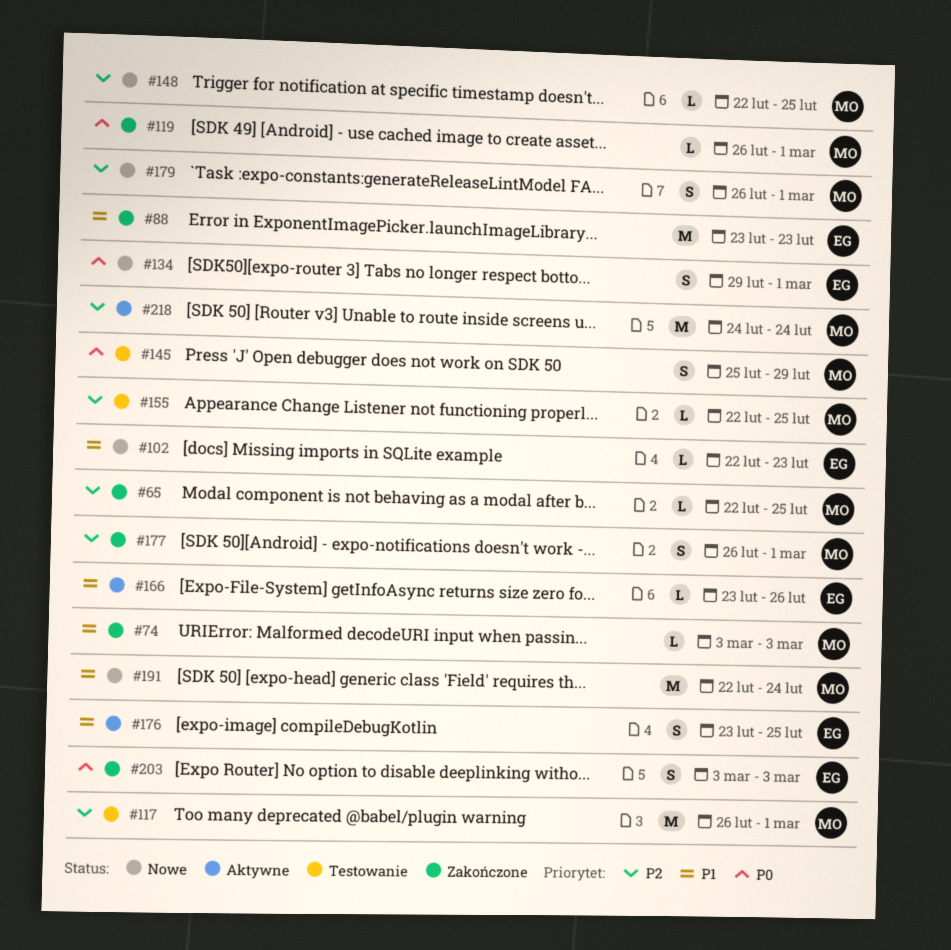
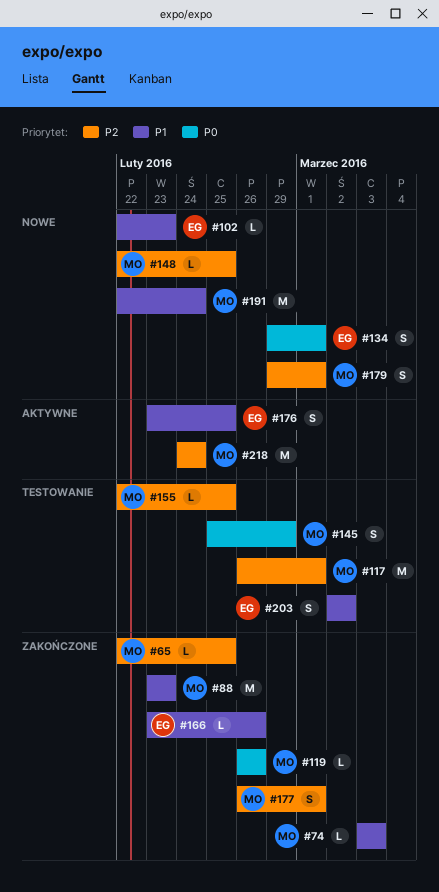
#88, owner: EG -> MO
#119, due: Mar 1 -> Feb 26
#166, status: Aktywne -> Zakończone
#179, start: Feb 26 -> Feb 29
#203, status: Zakończone -> Testowanie
#203, priority: P0 -> P1
#203, start: Mar 3 -> Mar 2
#203, due: Mar 3 -> Mar 2

